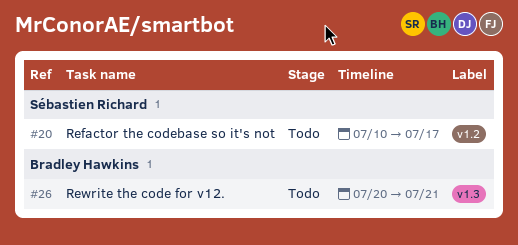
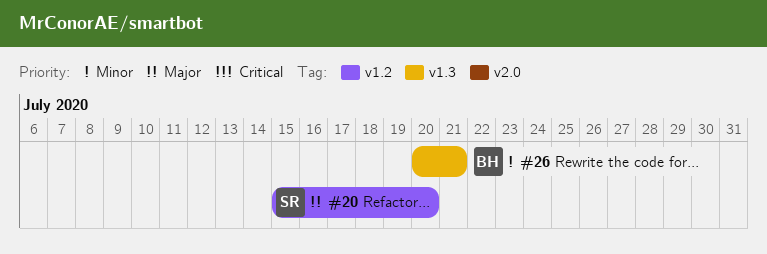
#20, start: Jul 10 -> Jul 15
#20, due: Jul 17 -> Jul 20

